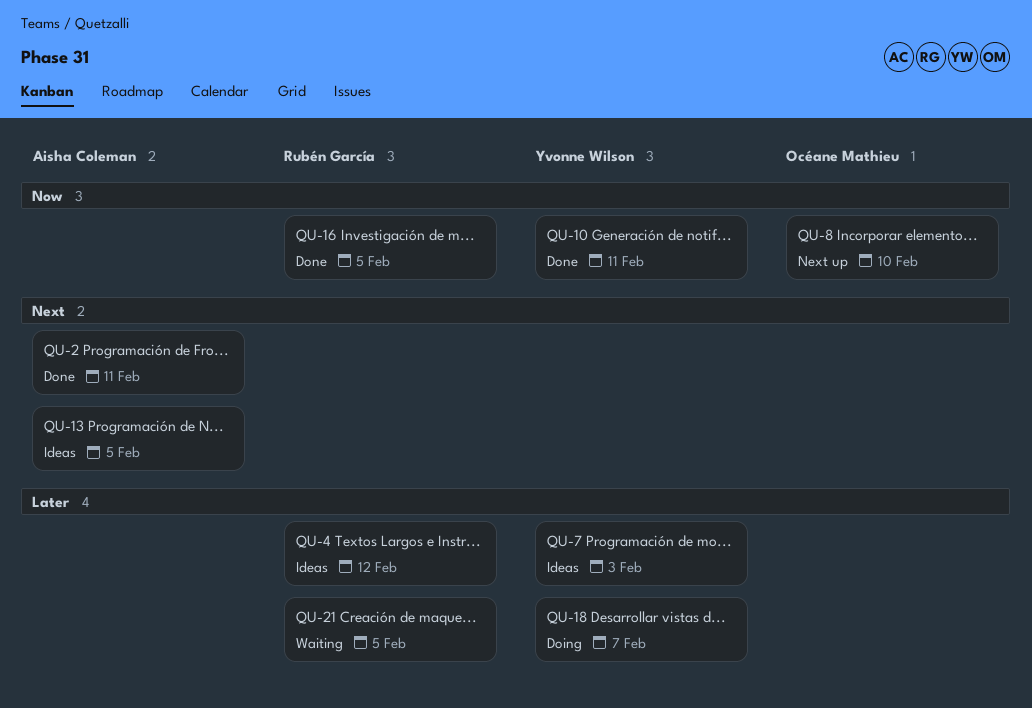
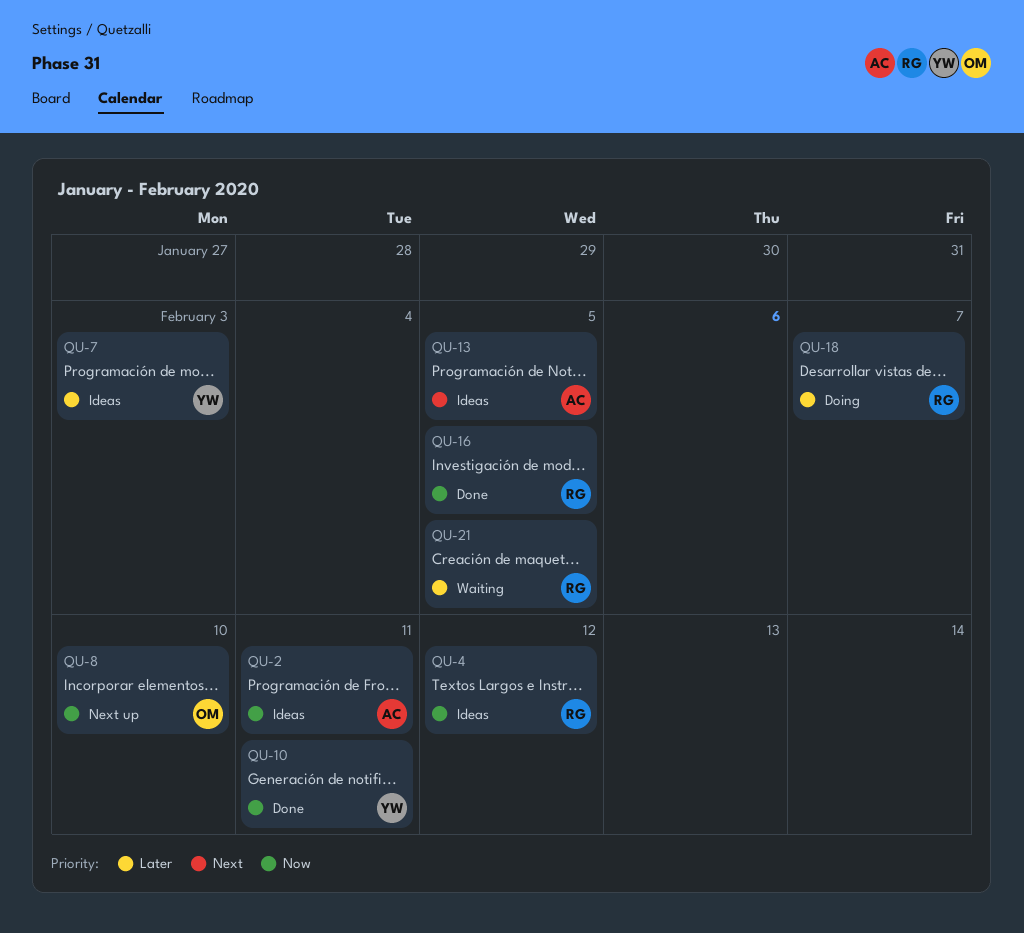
QU-2, status: Done -> Ideas
QU-2, priority: Next -> Now
QU-4, priority: Later -> Now
QU-18, owner: Yvonne Wilson -> Rubén García

